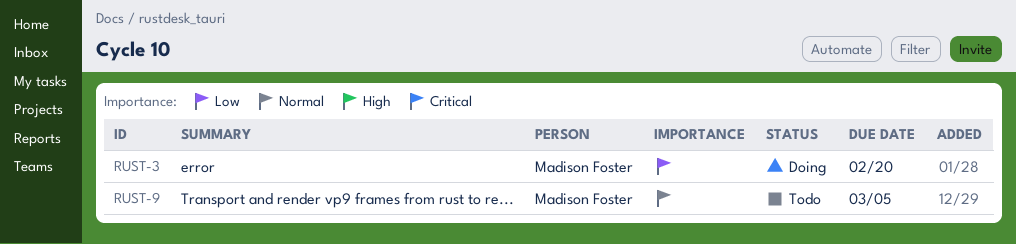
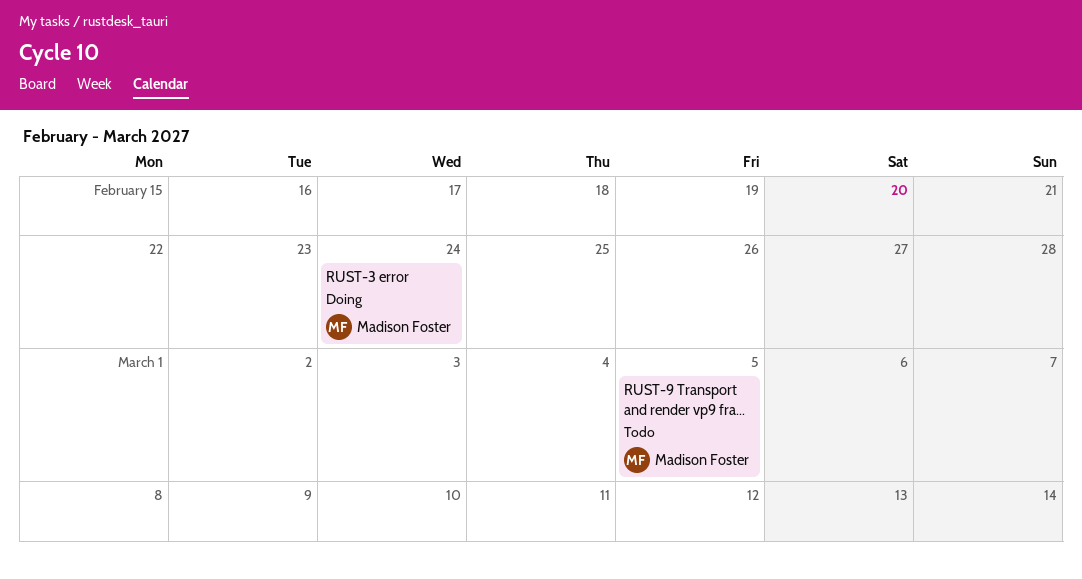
RUST-3, due: Feb 20 -> Feb 24

